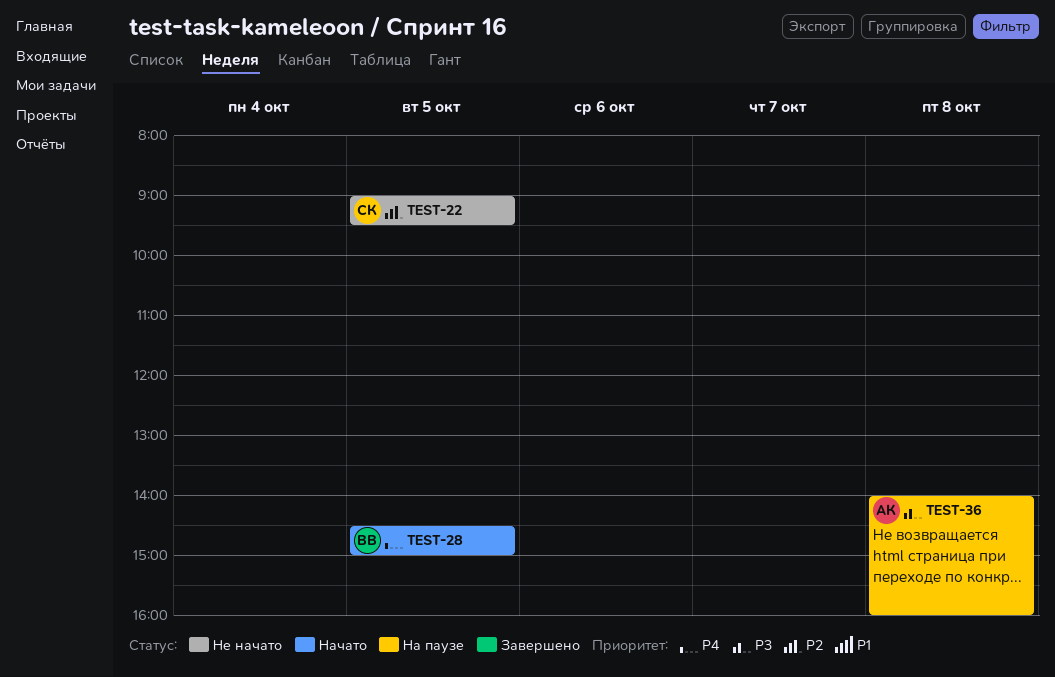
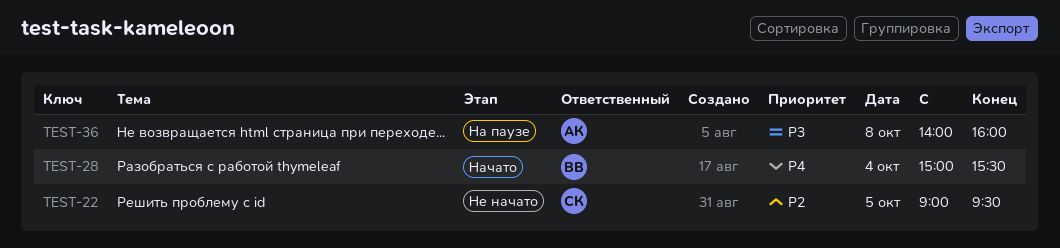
TEST-28, day: Oct 5 -> Oct 4
TEST-28, begins: 14:30 -> 15:00
TEST-28, ends: 15:00 -> 15:30

